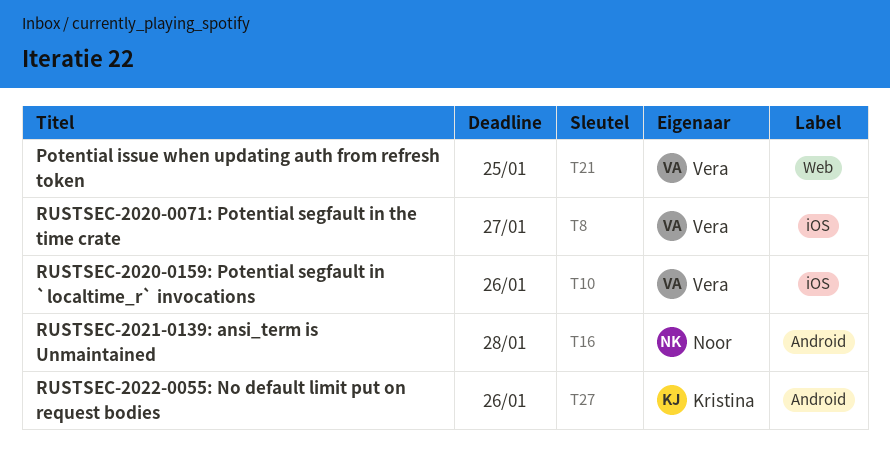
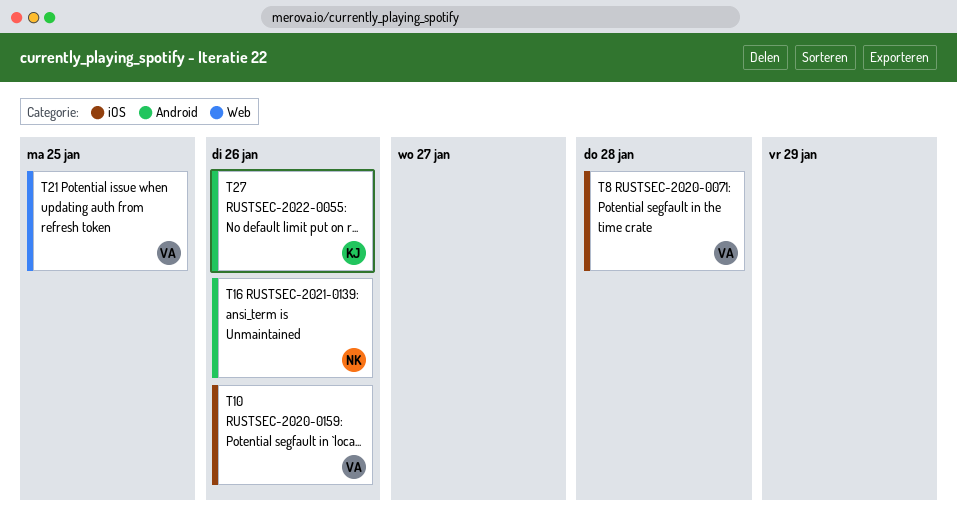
T8, due: Jan 27 -> Jan 28
T16, due: Jan 28 -> Jan 26

